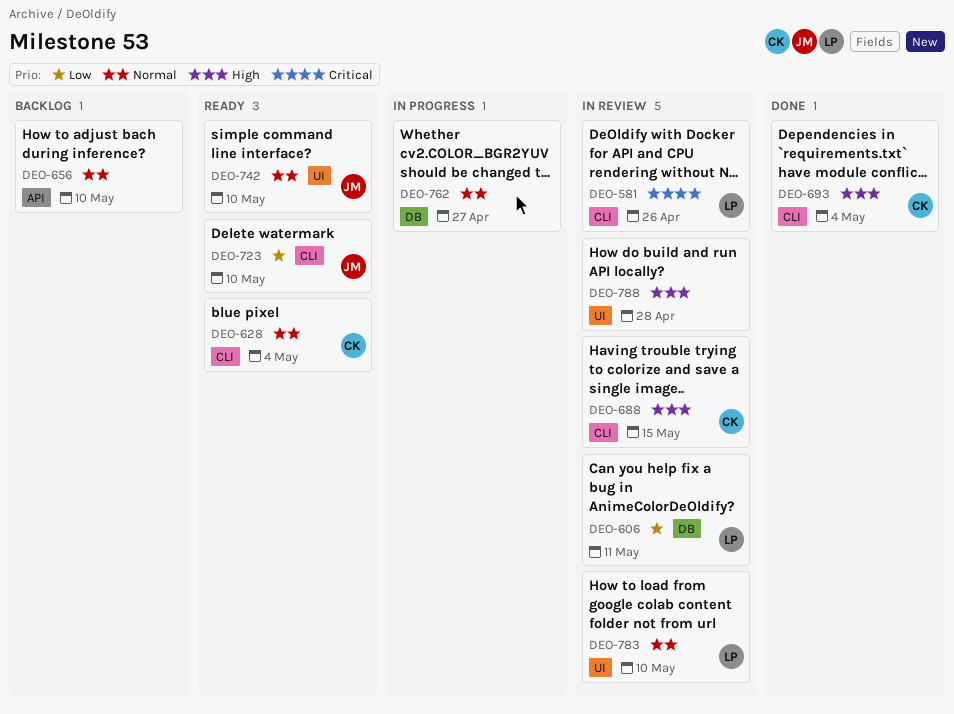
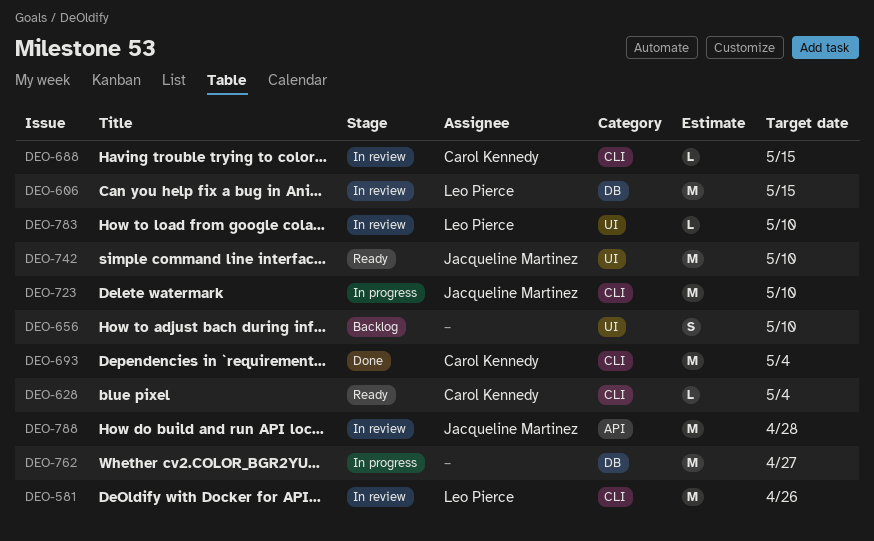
DEO-606, due: May 11 -> May 15
DEO-656, label: API -> UI
DEO-723, status: Ready -> In progress
DEO-788, owner: none -> Jacqueline Martinez
DEO-788, label: UI -> API

